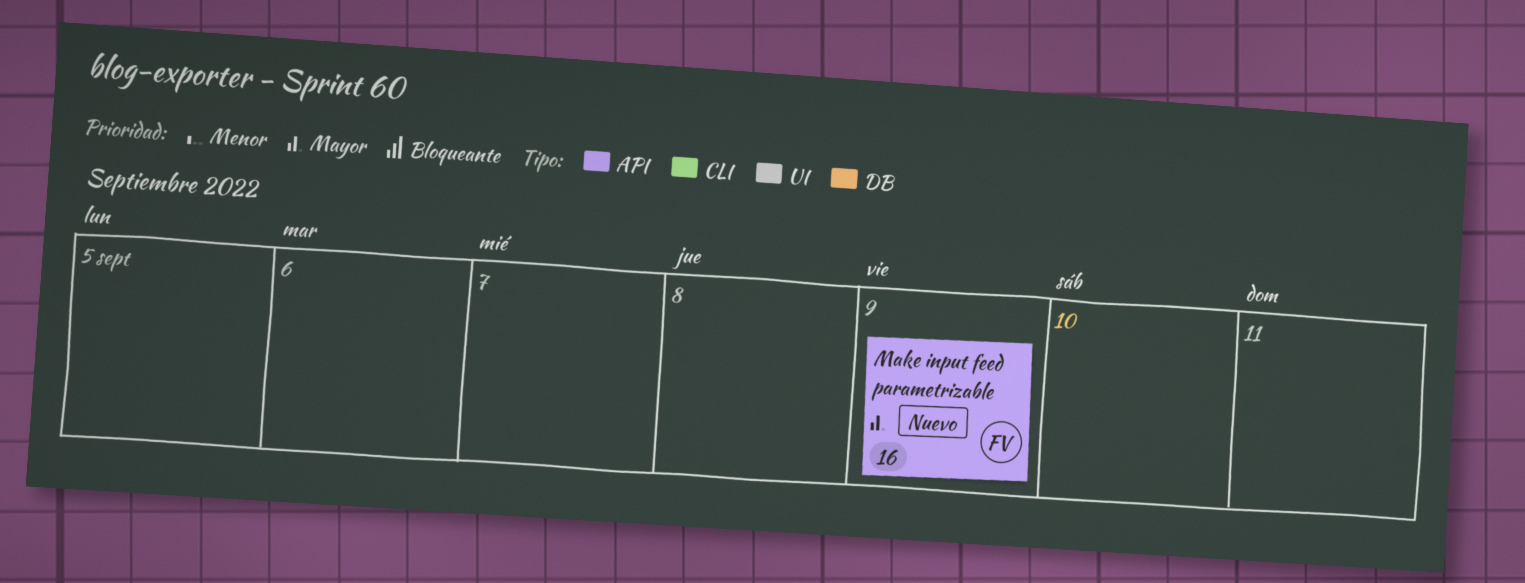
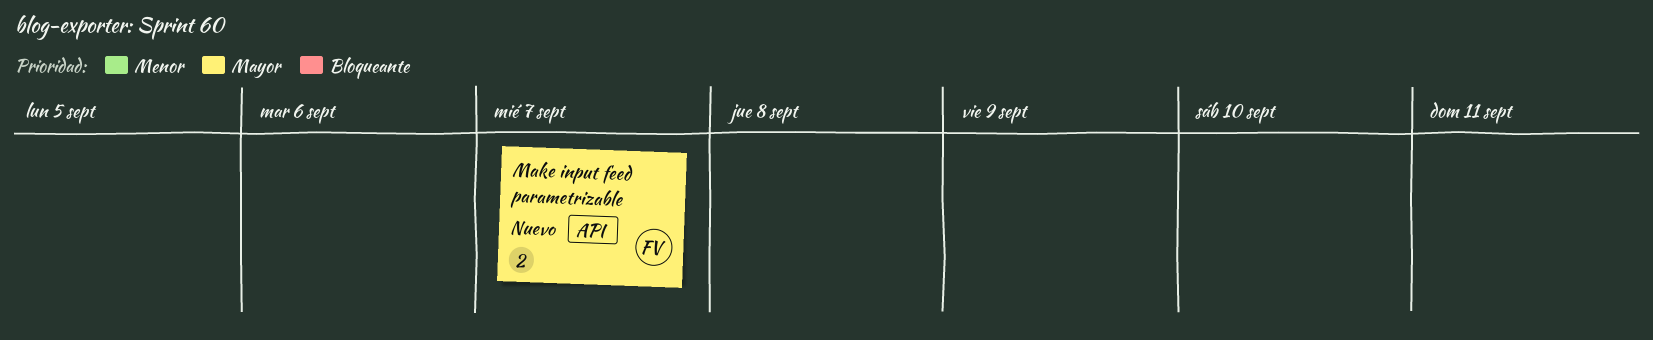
Make input feed parametrizable, estimate: 16 -> 2
Make input feed parametrizable, due: Sep 9 -> Sep 7

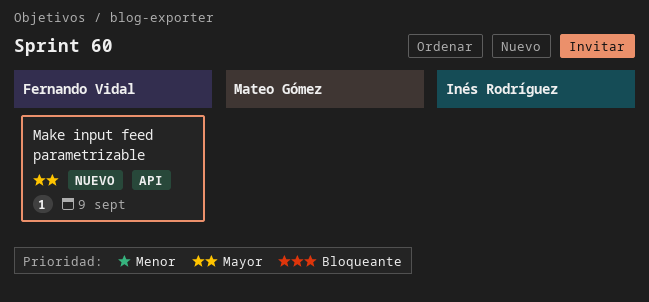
Make input feed parametrizable, estimate: 2 -> 1
Make input feed parametrizable, due: Sep 7 -> Sep 9

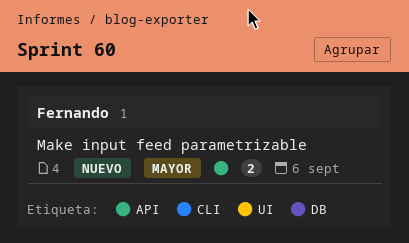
Make input feed parametrizable, estimate: 1 -> 2
Make input feed parametrizable, due: Sep 9 -> Sep 6

